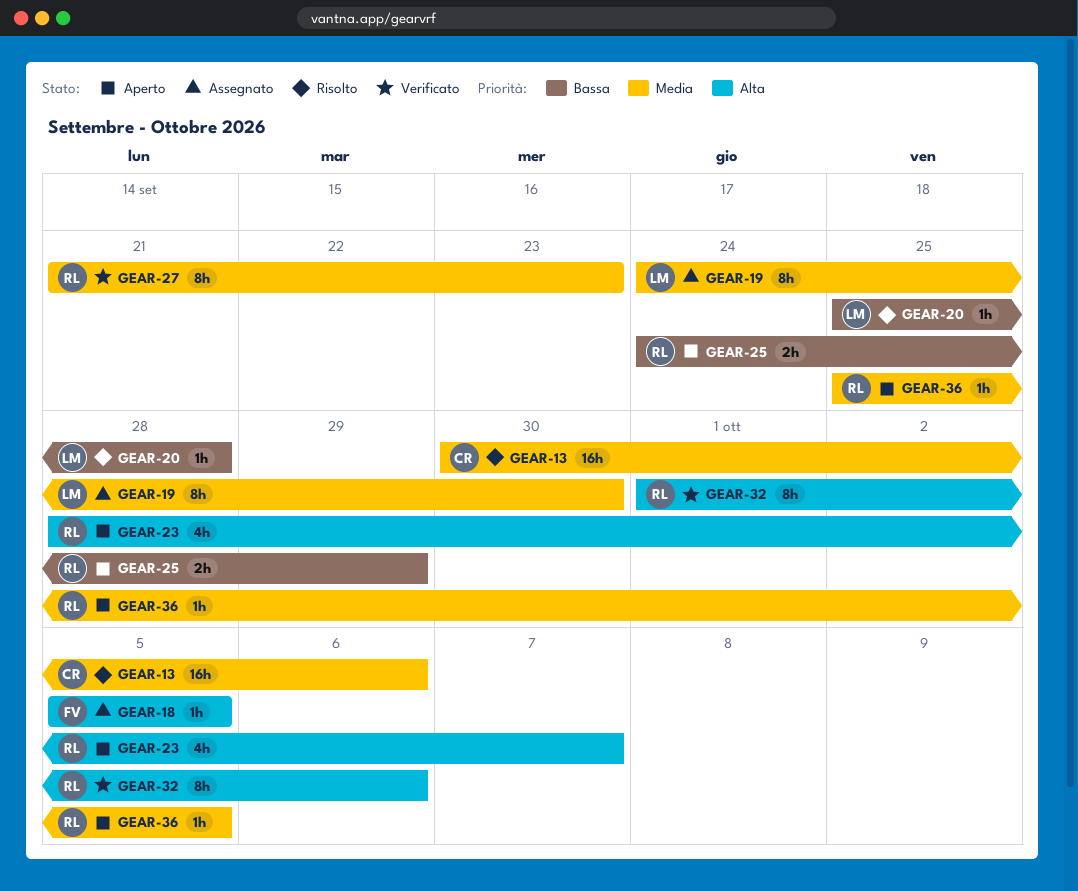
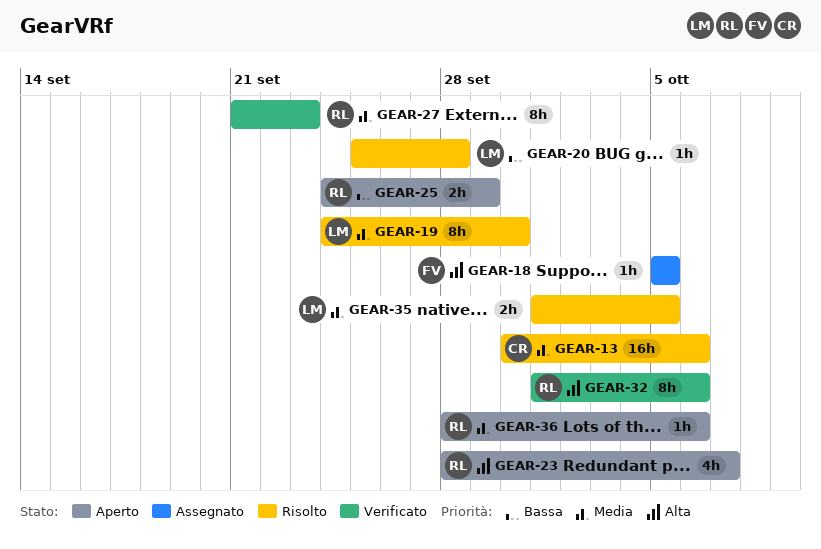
GEAR-19, status: Assegnato -> Risolto
GEAR-35: none -> present
GEAR-36, start: Sep 25 -> Sep 28
GEAR-36, due: Oct 5 -> Oct 6

